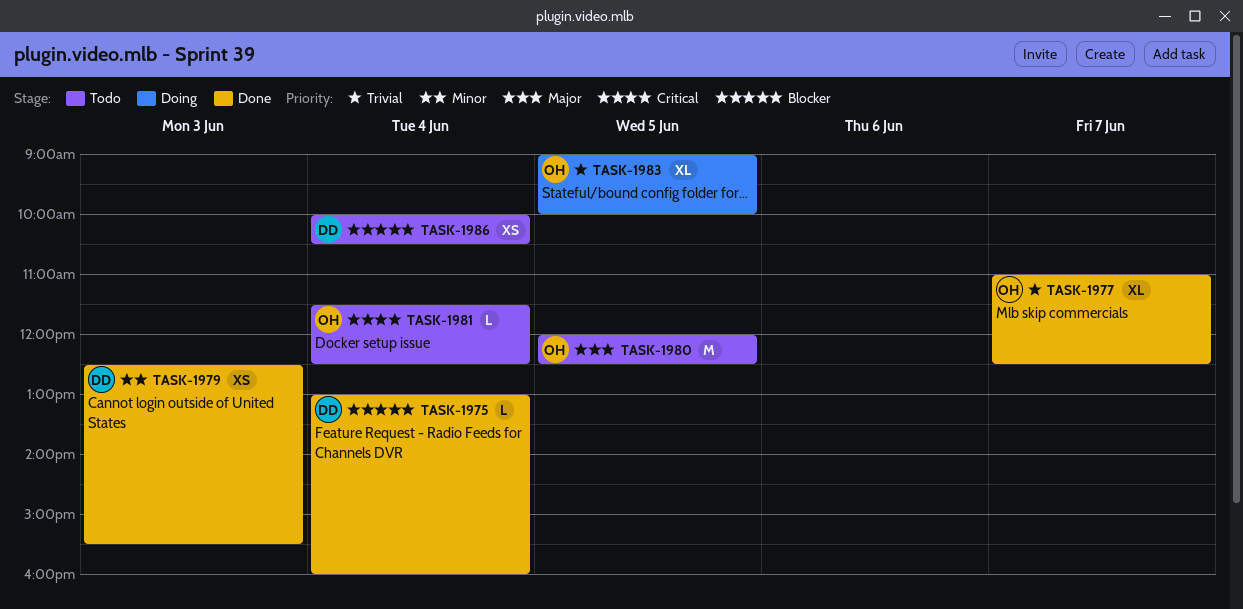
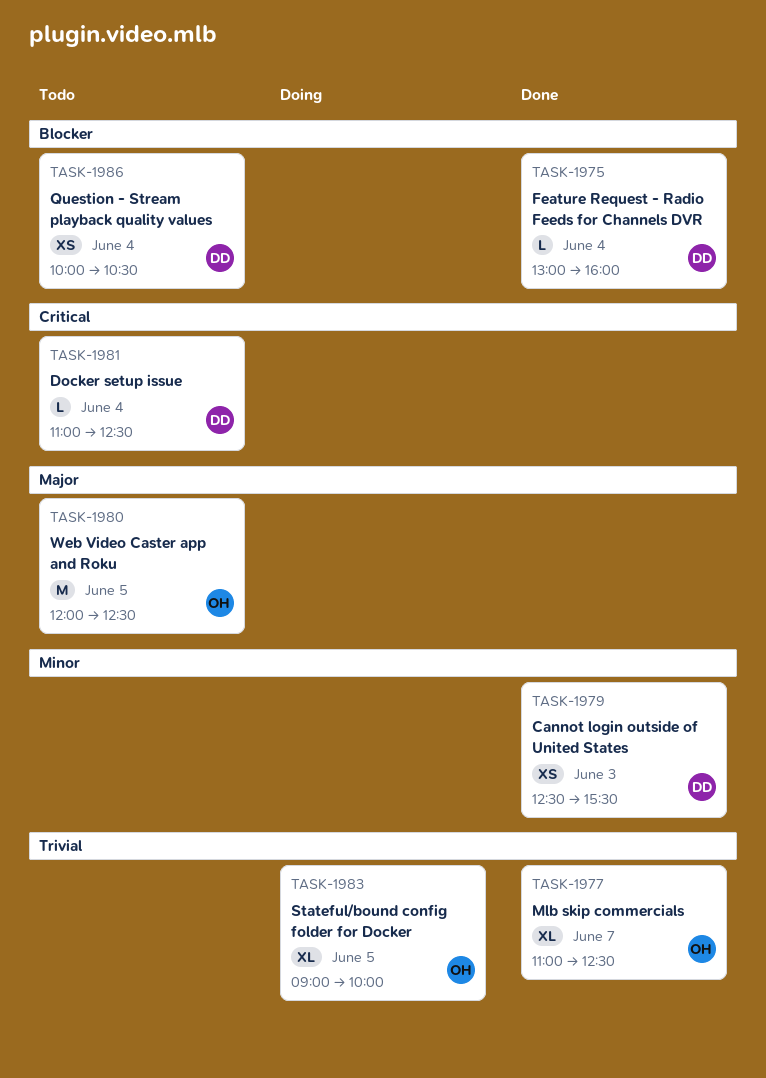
TASK-1981, owner: OH -> DD
TASK-1981, begins: 11:30 -> 11:00

